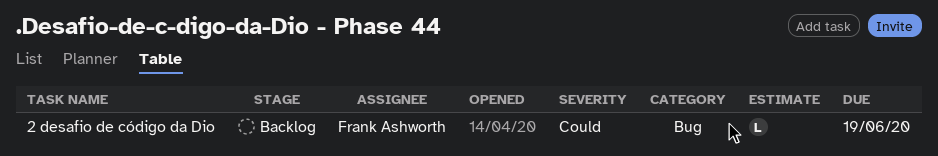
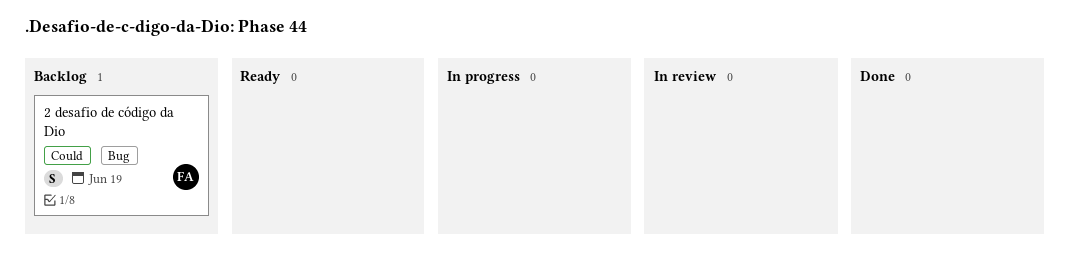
2 desafio de código da Dio, estimate: L -> S

